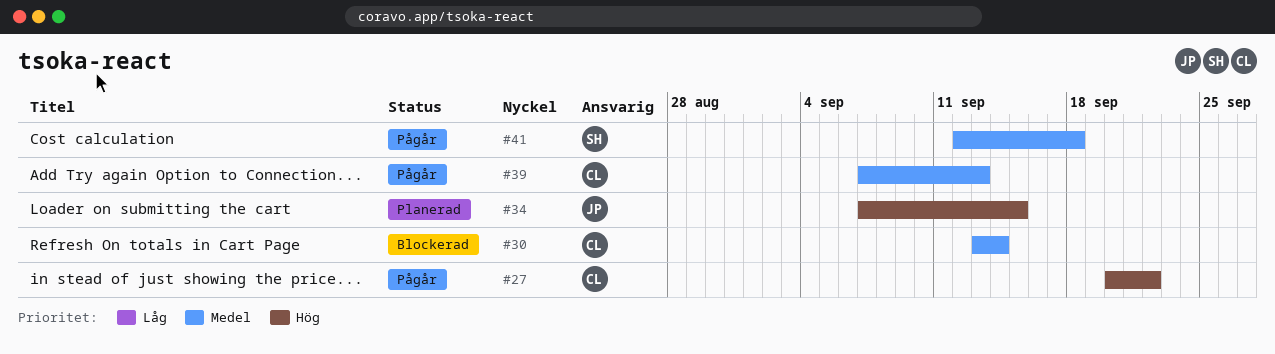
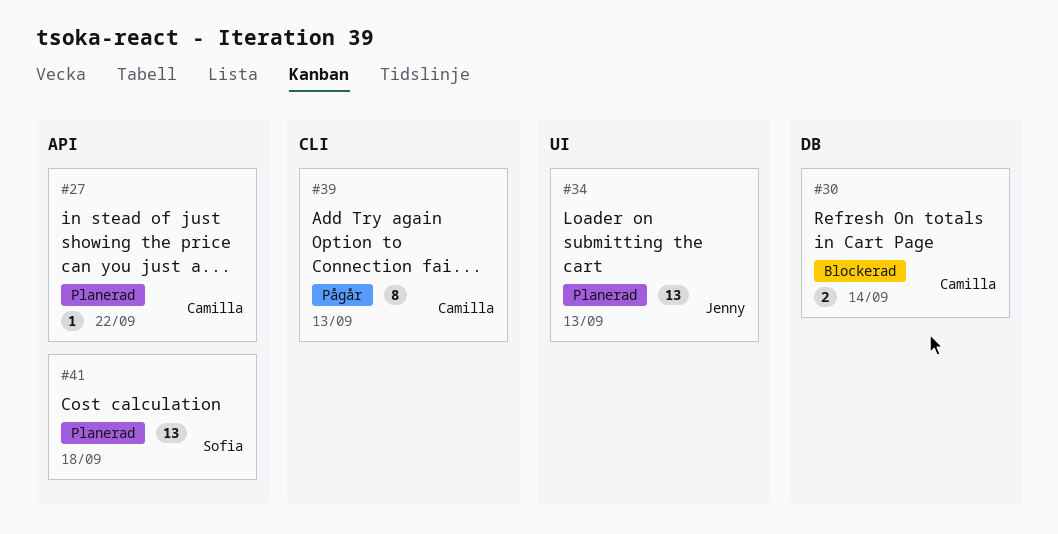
#27, status: Pågår -> Planerad
#34, due: Sep 15 -> Sep 13
#41, status: Pågår -> Planerad

